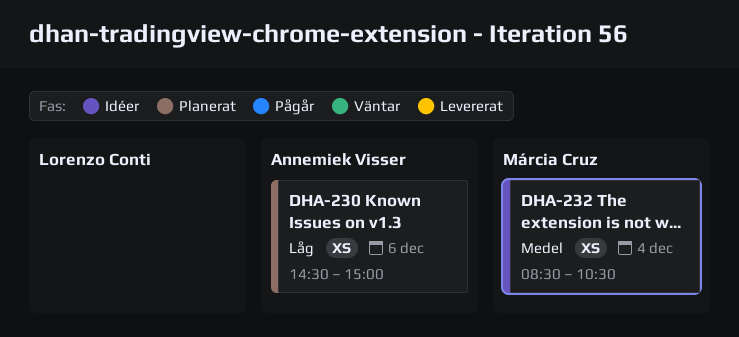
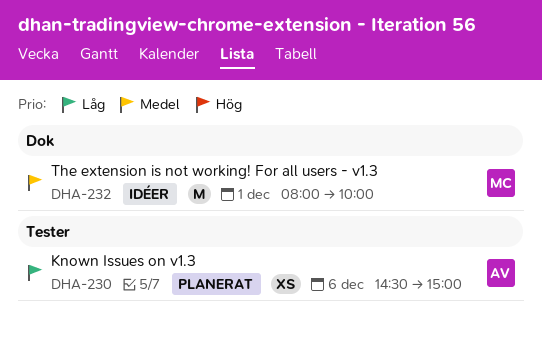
DHA-232, estimate: XS -> M
DHA-232, day: Dec 4 -> Dec 1
DHA-232, begins: 08:30 -> 08:00
DHA-232, ends: 10:30 -> 10:00

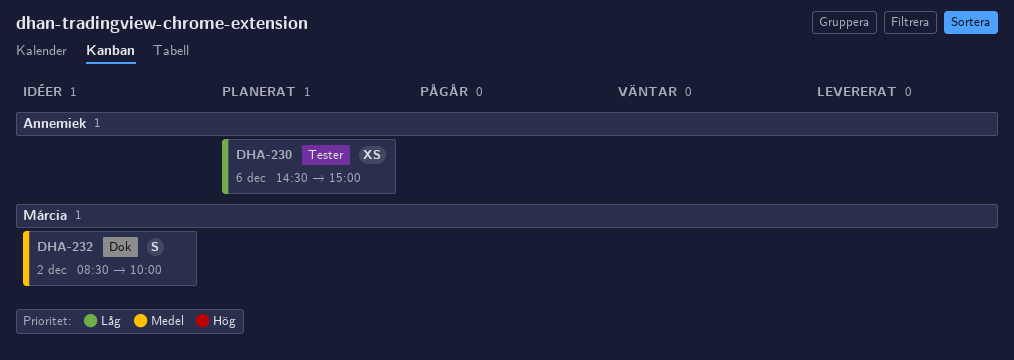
DHA-232, estimate: M -> S
DHA-232, day: Dec 1 -> Dec 2
DHA-232, begins: 08:00 -> 08:30

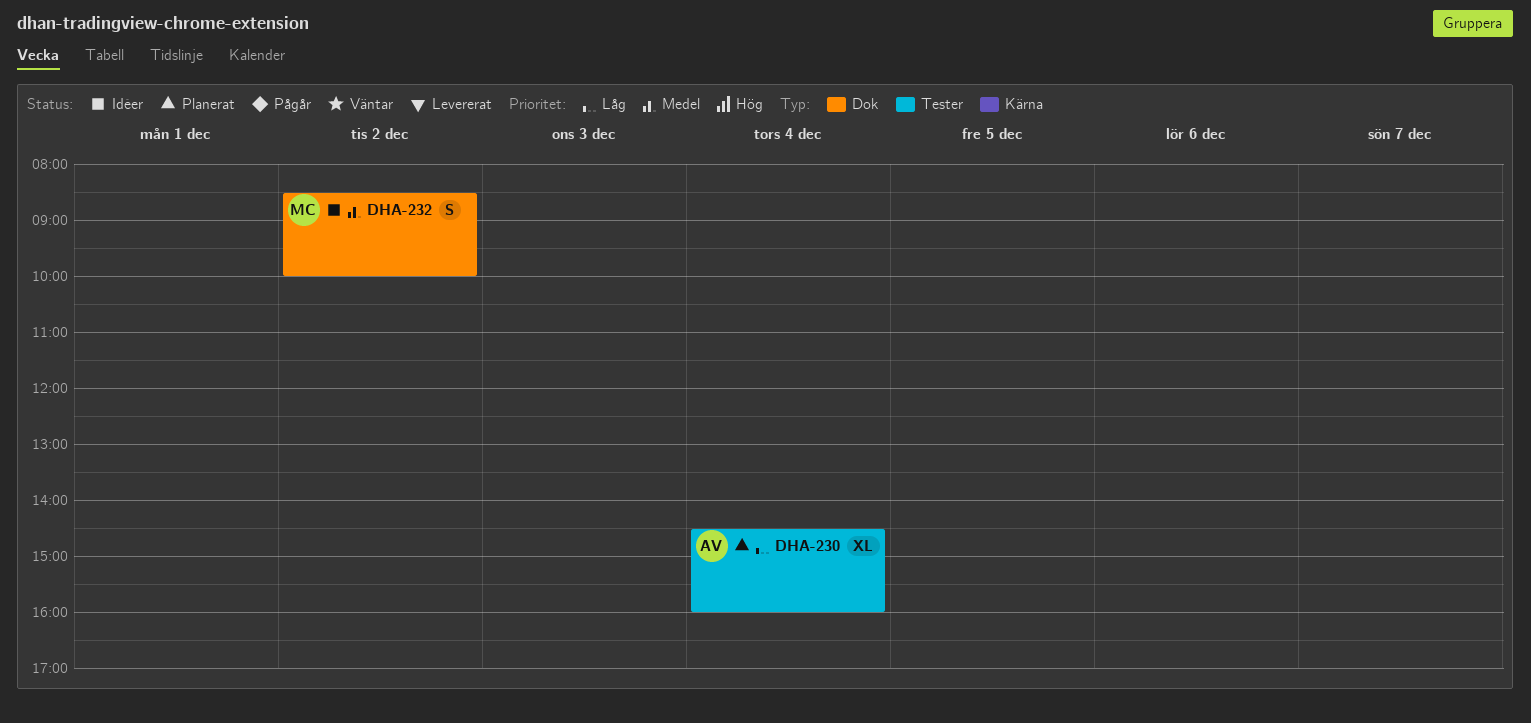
DHA-230, estimate: XS -> XL
DHA-230, day: Dec 6 -> Dec 4
DHA-230, ends: 15:00 -> 16:00

